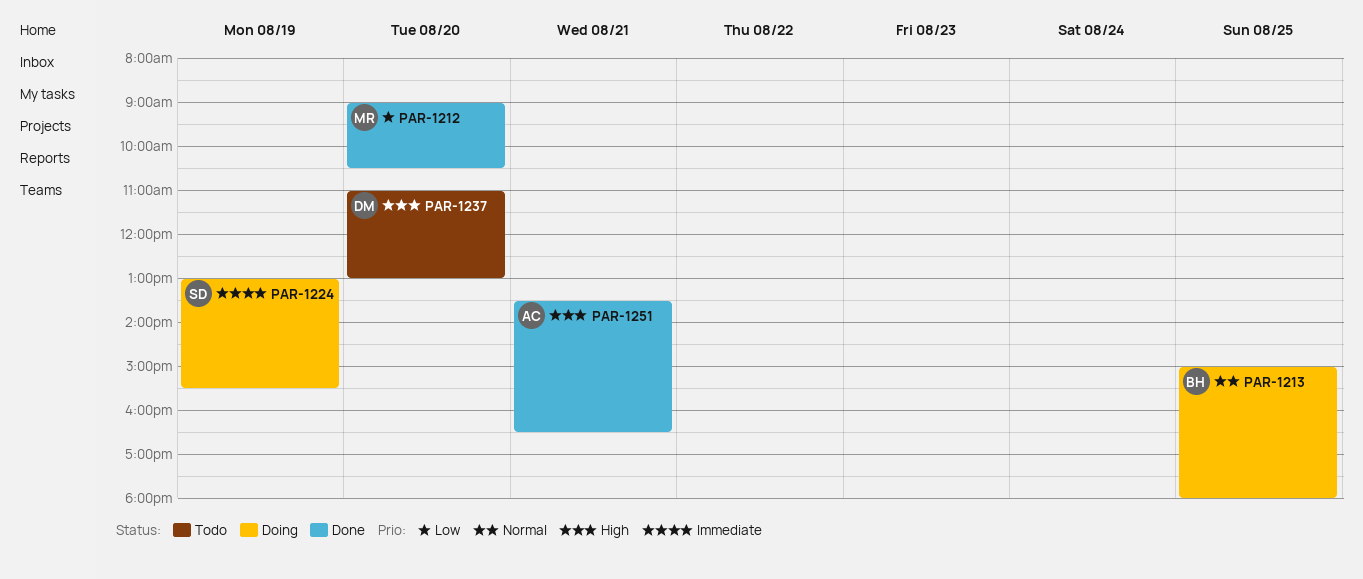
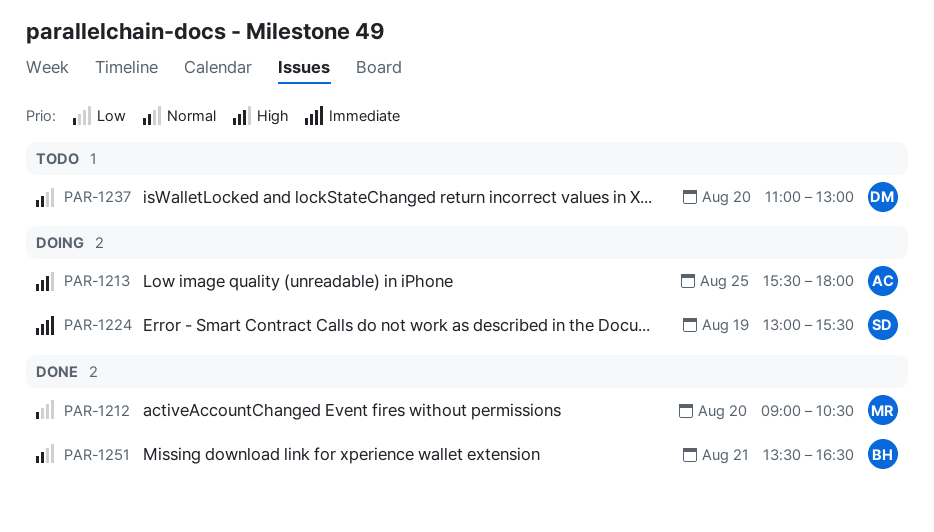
PAR-1213, owner: BH -> AC
PAR-1213, priority: Normal -> High
PAR-1213, begins: 15:00 -> 15:30
PAR-1237, priority: High -> Normal
PAR-1251, owner: AC -> BH
PAR-1251, priority: High -> Normal

